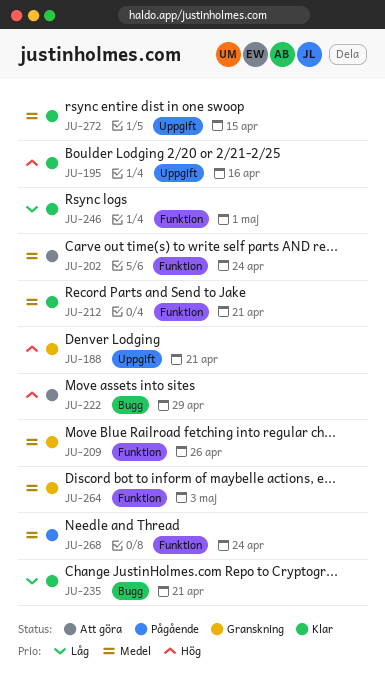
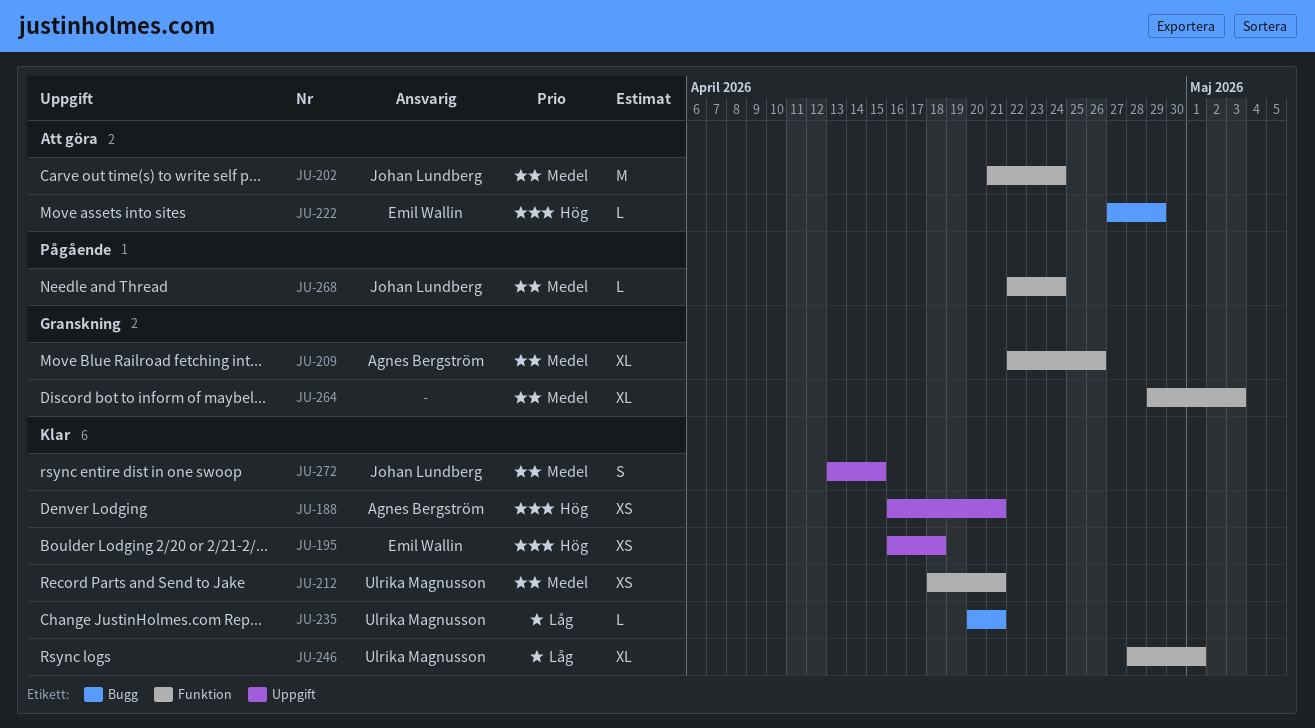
JU-188, status: Granskning -> Klar
JU-195, due: Apr 16 -> Apr 18

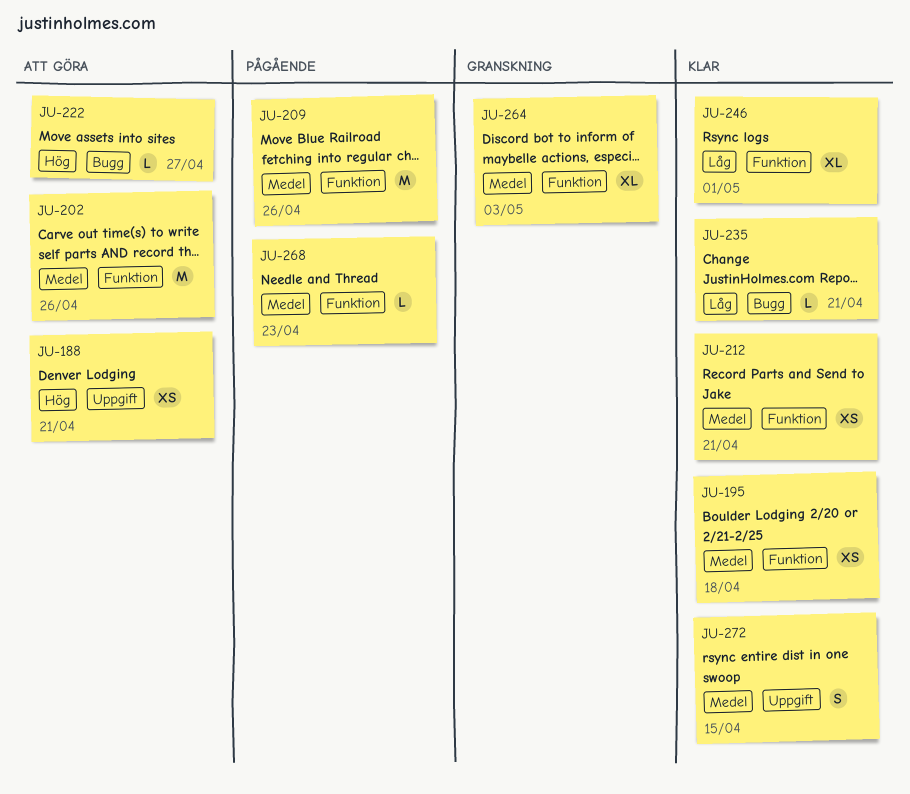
JU-188, status: Klar -> Att göra
JU-195, priority: Hög -> Medel
JU-195, label: Uppgift -> Funktion
JU-202, due: Apr 24 -> Apr 26
JU-209, status: Granskning -> Pågående
JU-209, estimate: XL -> M
JU-222, due: Apr 29 -> Apr 27
JU-268, due: Apr 24 -> Apr 23

